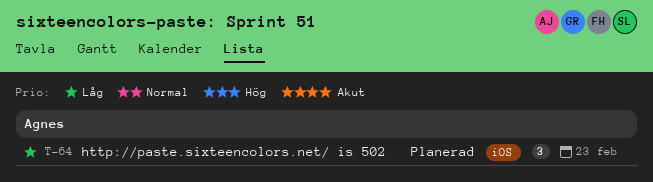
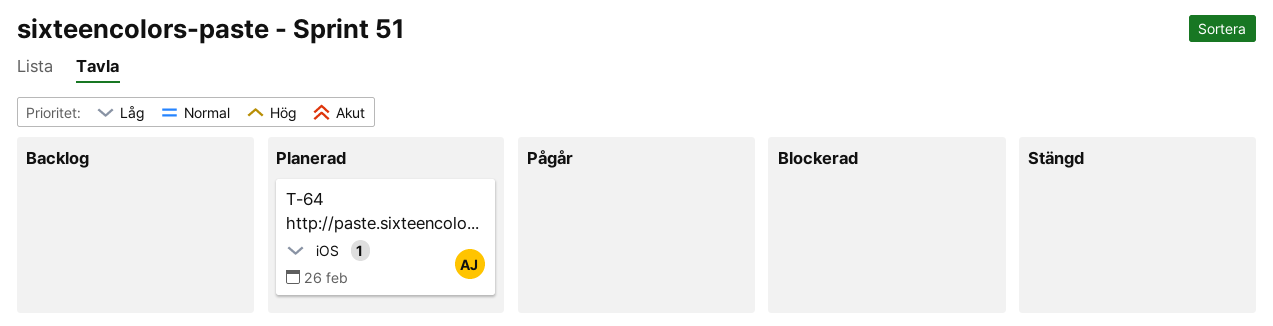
T-64, estimate: 3 -> 1
T-64, due: Feb 23 -> Feb 26

